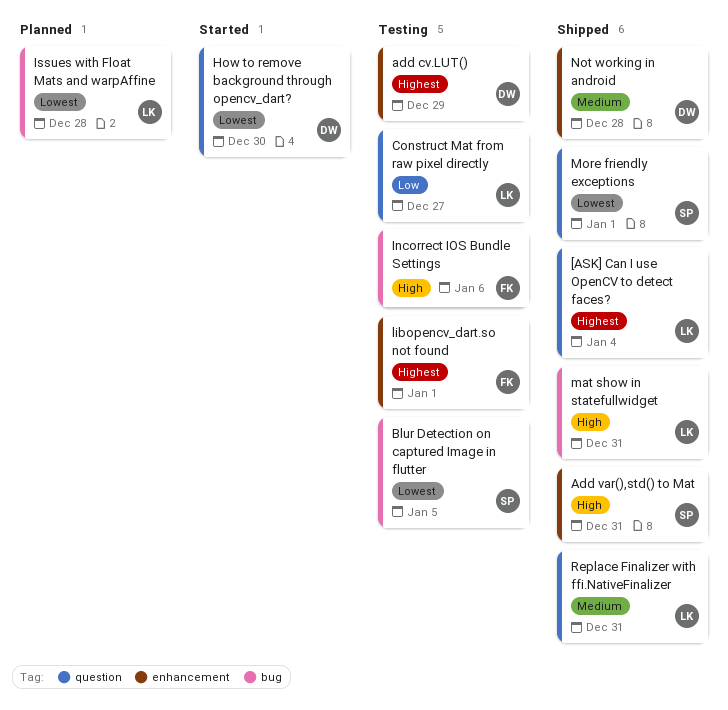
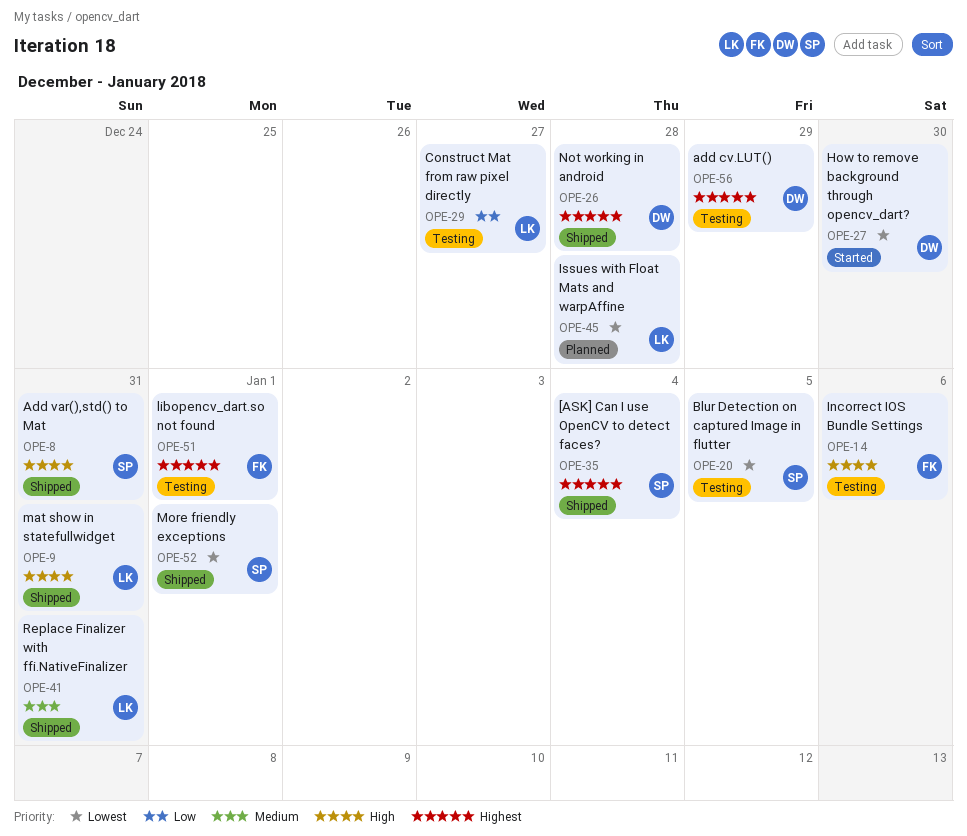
[ASK] Can I use OpenCV to detect faces?, owner: LK -> SP
Not working in android, priority: Medium -> Highest

